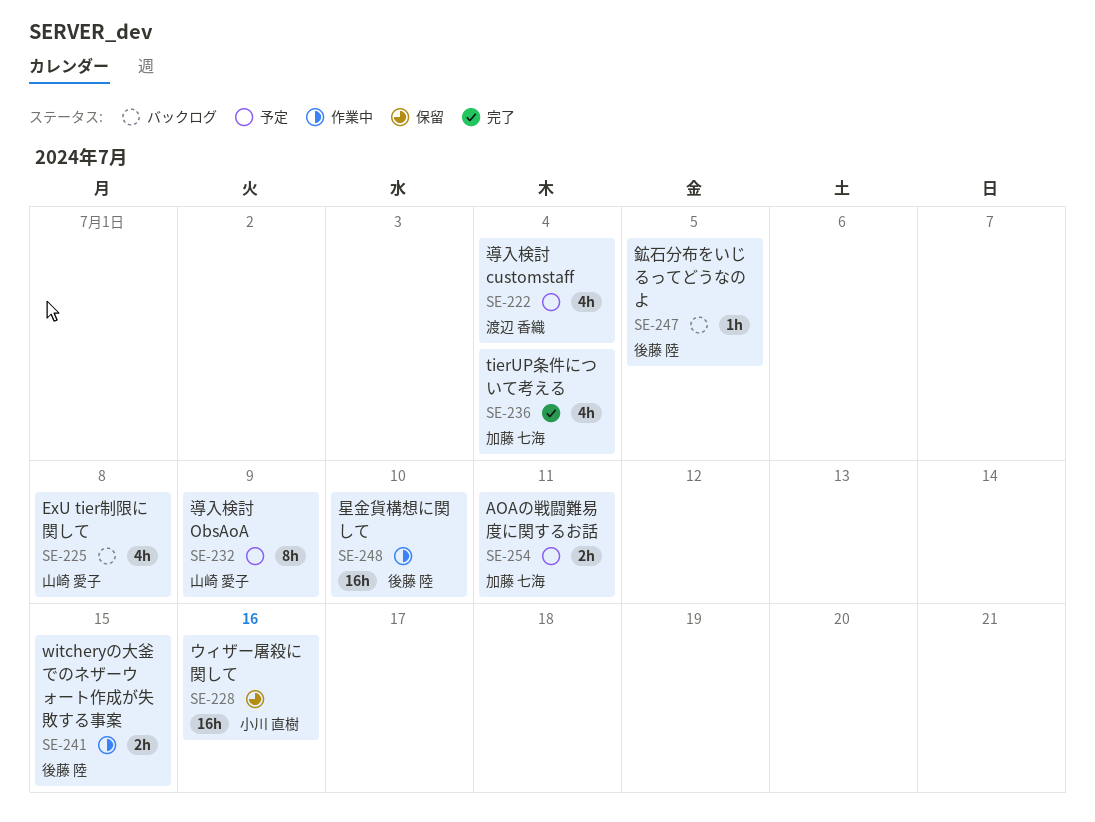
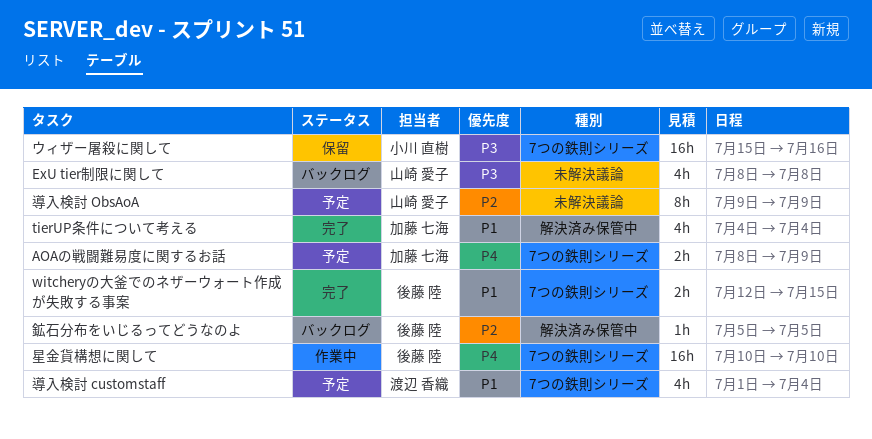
AOAの戦闘難易度に関するお話, due: Jul 11 -> Jul 9
witcheryの大釜でのネザーウォート作成が失敗する事案, status: 作業中 -> 完了

